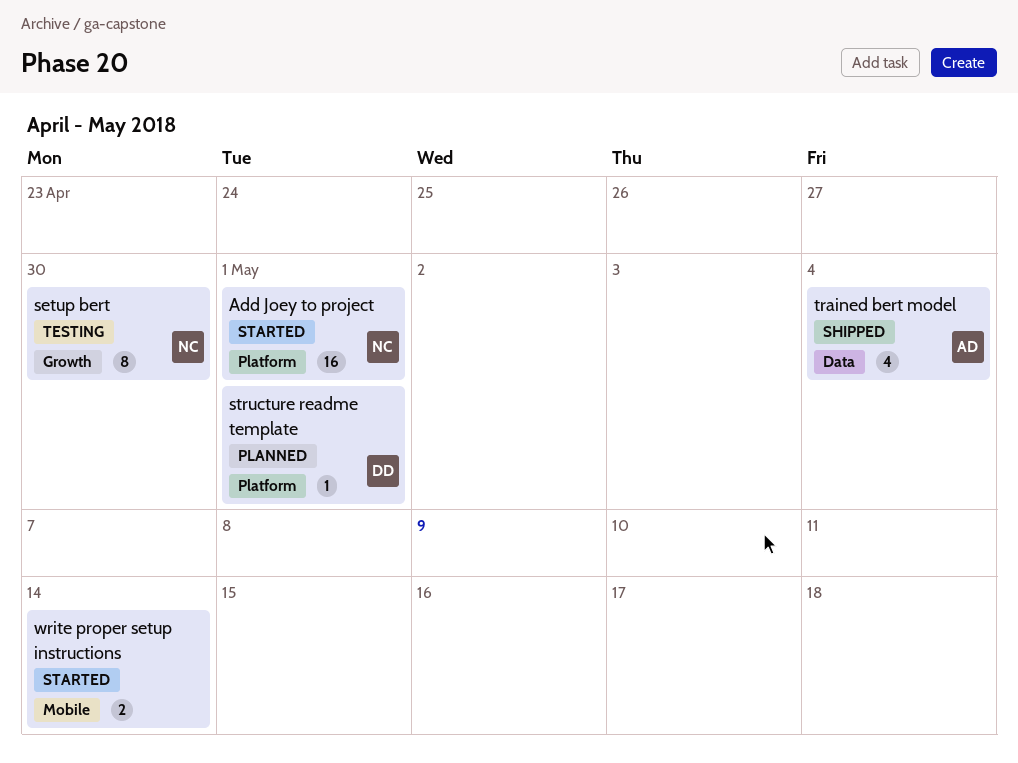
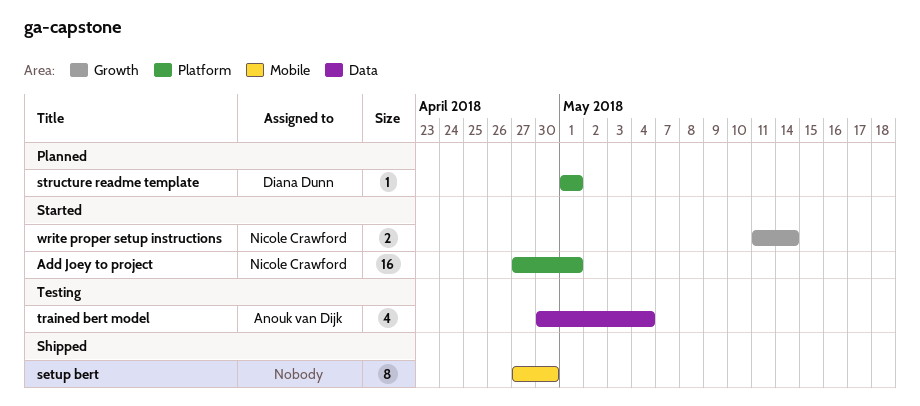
setup bert, status: Testing -> Shipped
setup bert, owner: Nicole Crawford -> none
setup bert, label: Growth -> Mobile
trained bert model, status: Shipped -> Testing
write proper setup instructions, owner: none -> Nicole Crawford
write proper setup instructions, label: Mobile -> Growth

